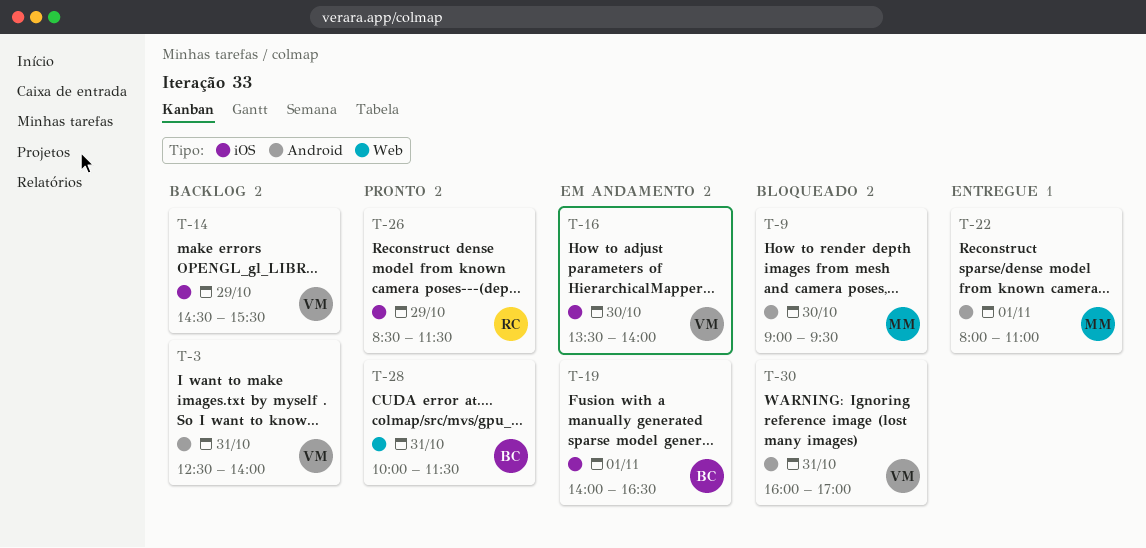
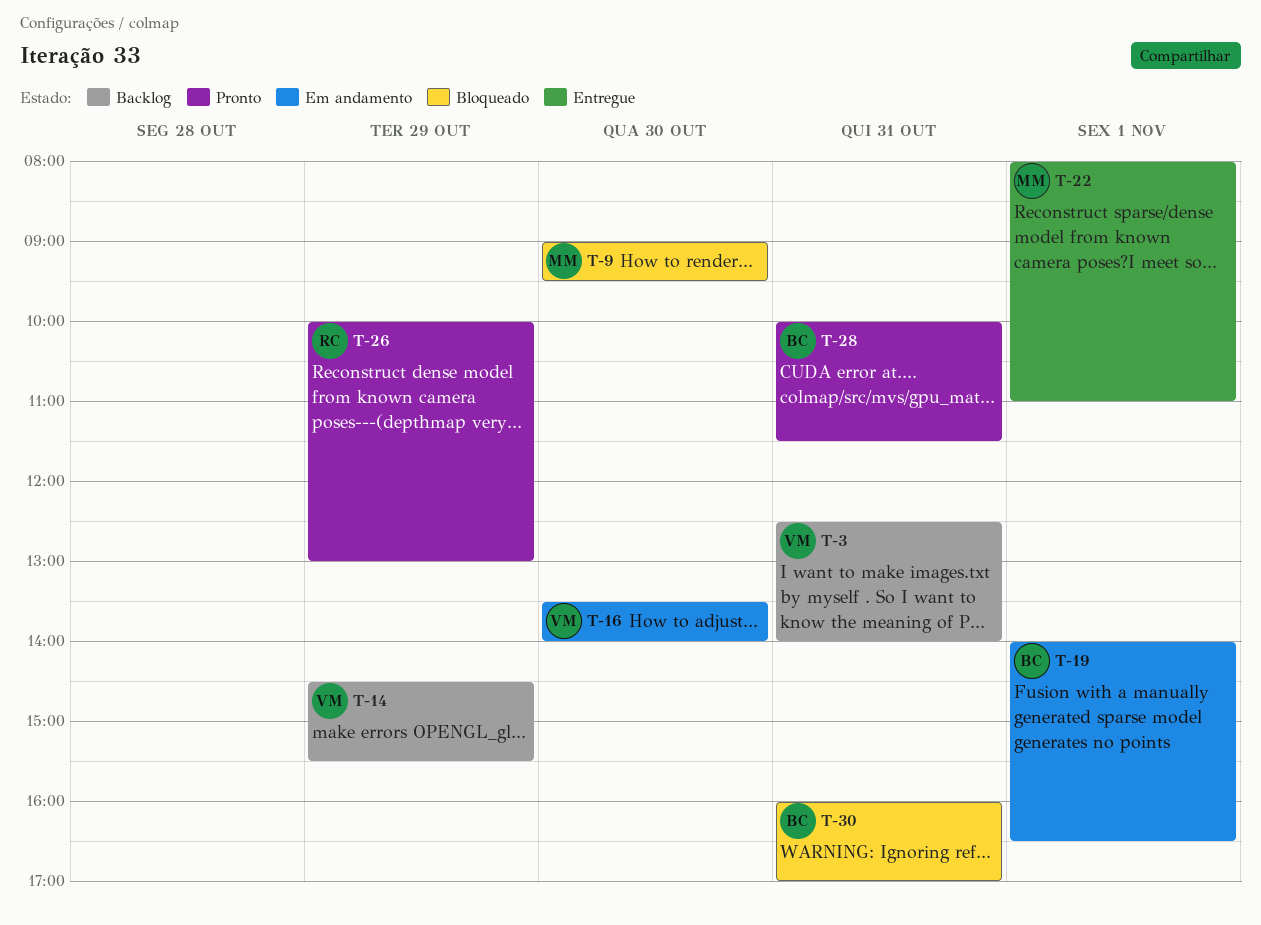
T-26, begins: 08:30 -> 10:00
T-26, ends: 11:30 -> 13:00
T-30, owner: VM -> BC

